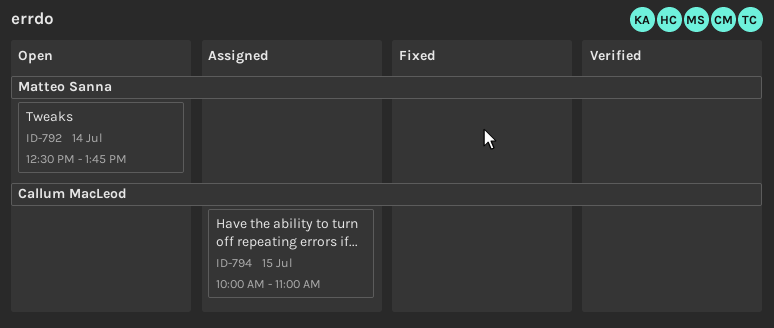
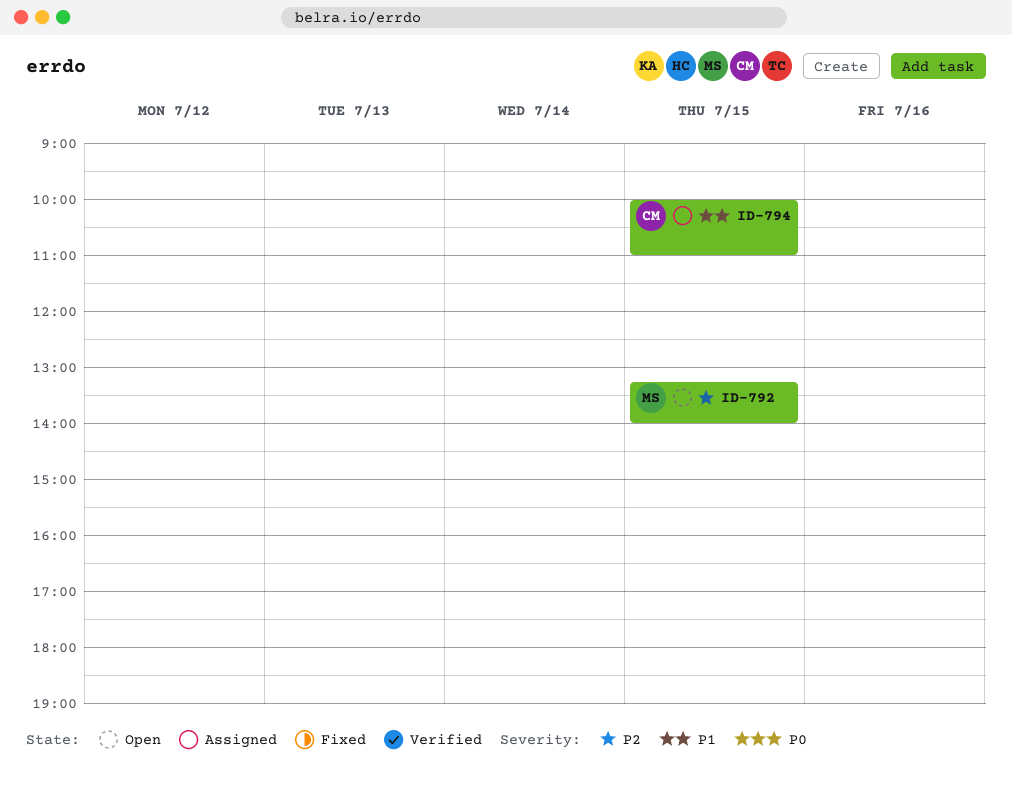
ID-792, day: Jul 14 -> Jul 15
ID-792, begins: 12:30 -> 13:15
ID-792, ends: 13:45 -> 14:00

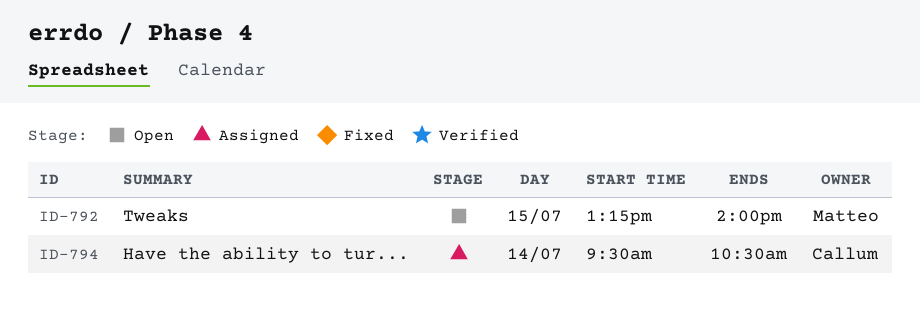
ID-794, day: Jul 15 -> Jul 14
ID-794, begins: 10:00 -> 09:30
ID-794, ends: 11:00 -> 10:30

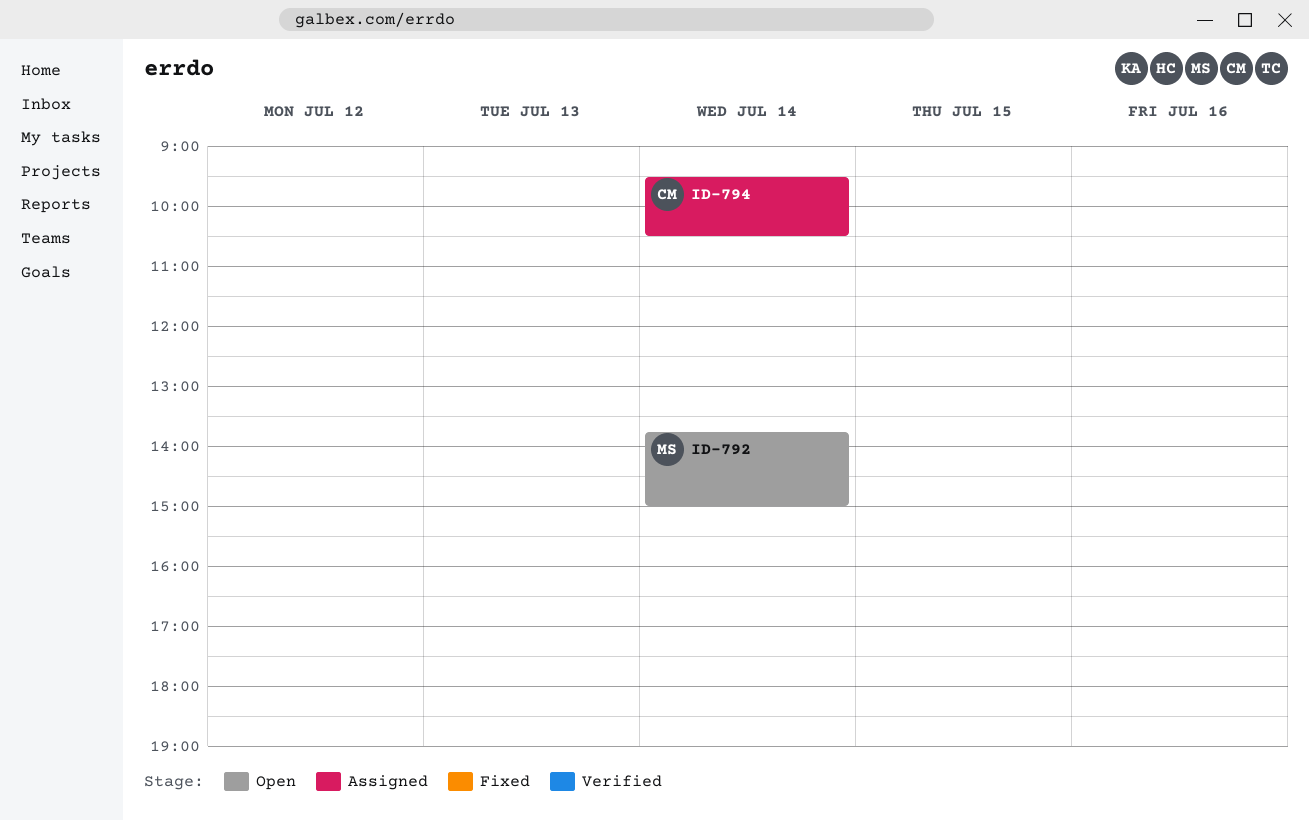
ID-792, day: Jul 15 -> Jul 14
ID-792, begins: 13:15 -> 13:45
ID-792, ends: 14:00 -> 15:00

